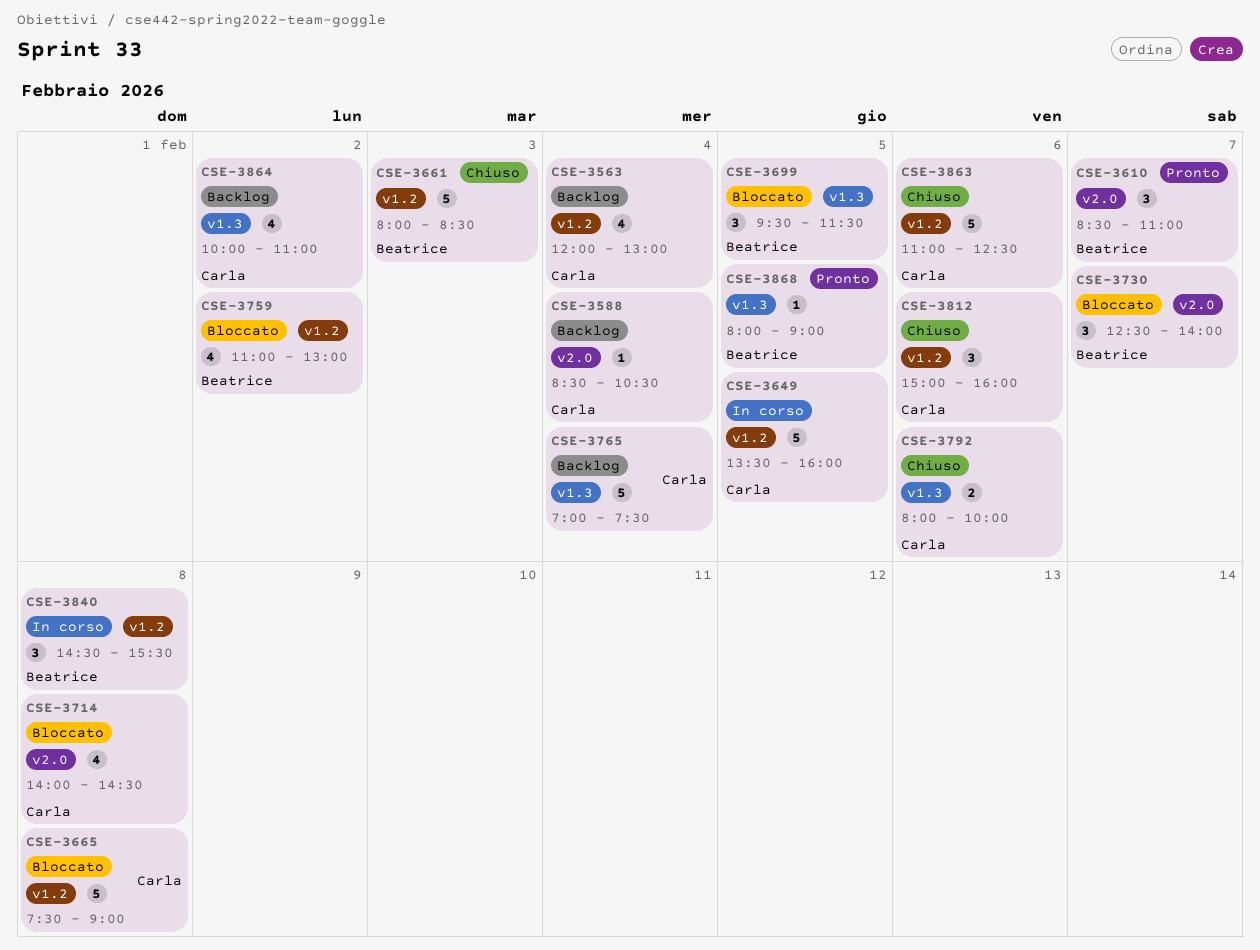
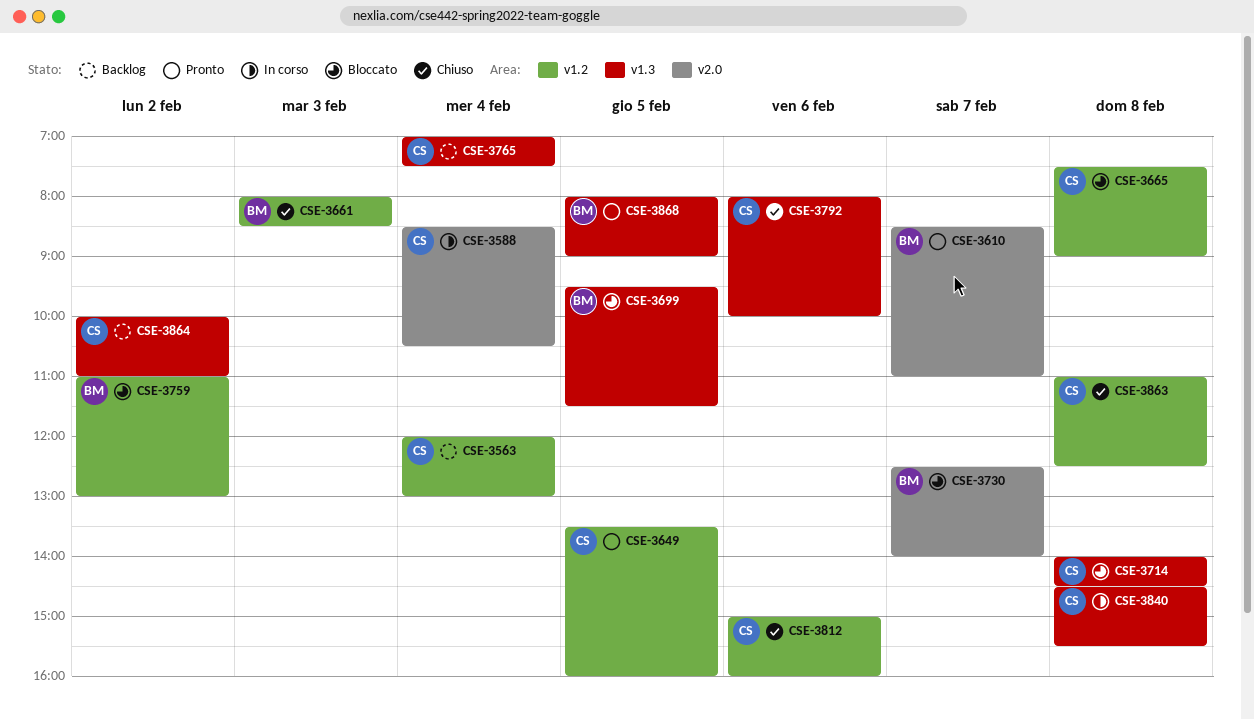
CSE-3588, status: Backlog -> In corso
CSE-3649, status: In corso -> Pronto
CSE-3714, label: v2.0 -> v1.3
CSE-3840, owner: Beatrice -> Carla
CSE-3840, label: v1.2 -> v1.3
CSE-3863, day: Feb 6 -> Feb 8

